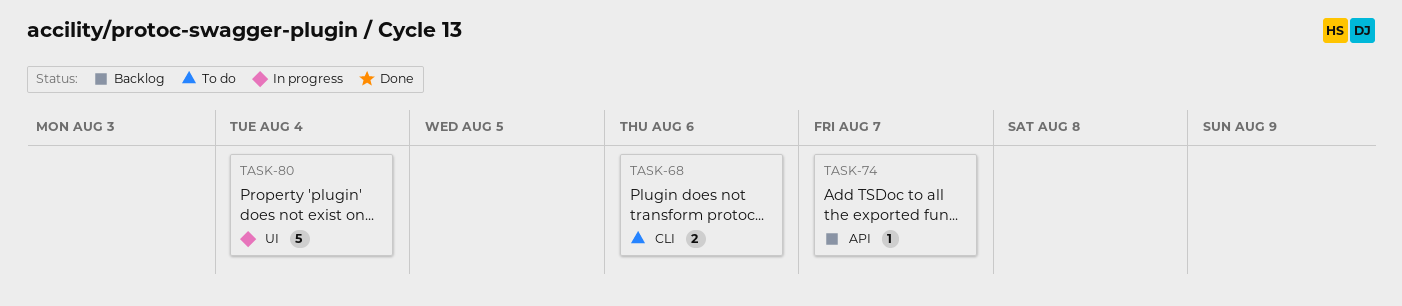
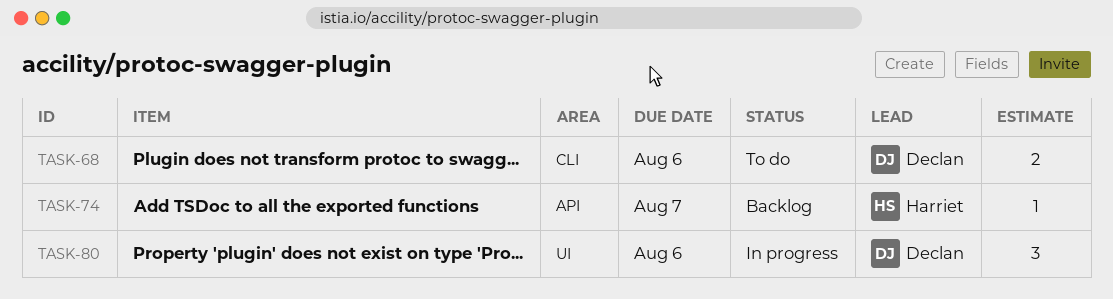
TASK-80, estimate: 5 -> 3
TASK-80, due: Aug 4 -> Aug 6

